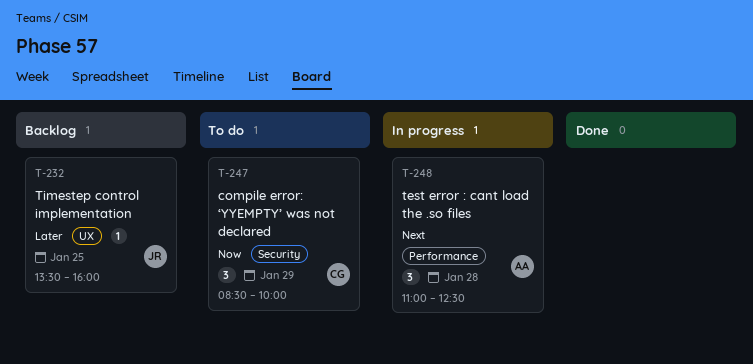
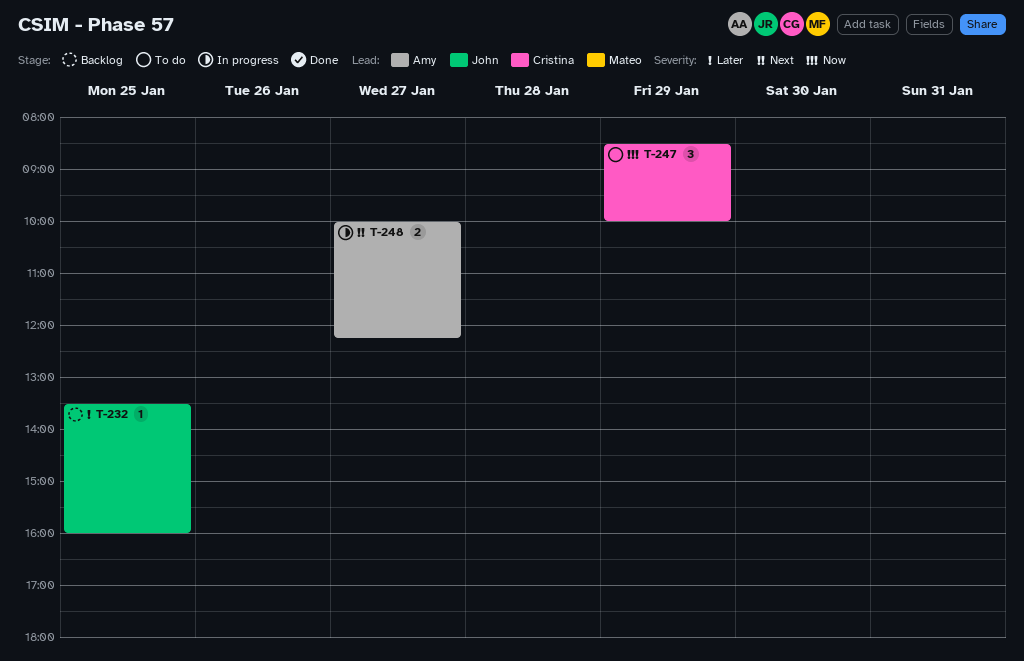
T-248, estimate: 3 -> 2
T-248, day: Jan 28 -> Jan 27
T-248, begins: 11:00 -> 10:00
T-248, ends: 12:30 -> 12:15

